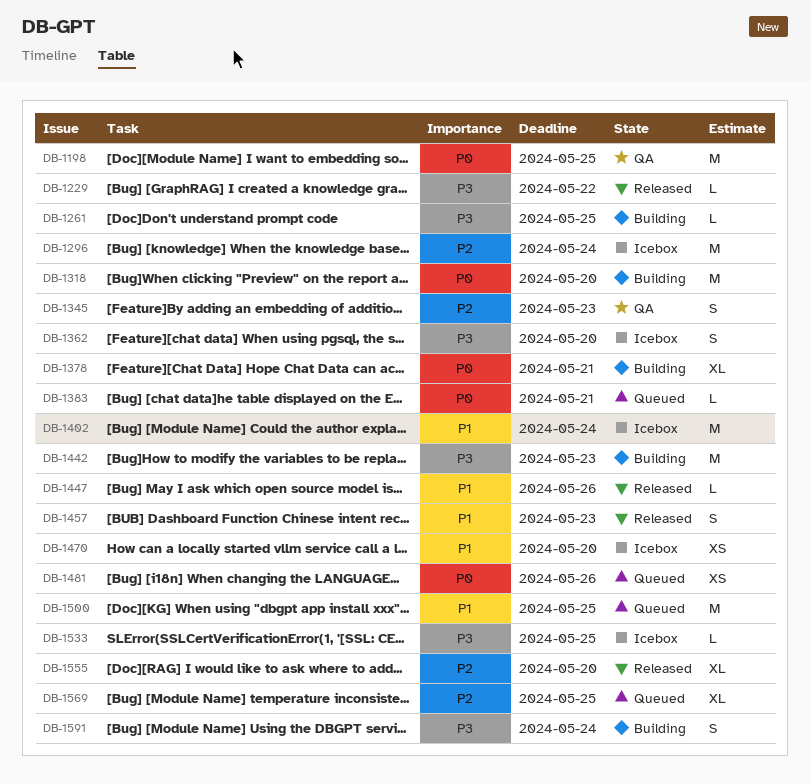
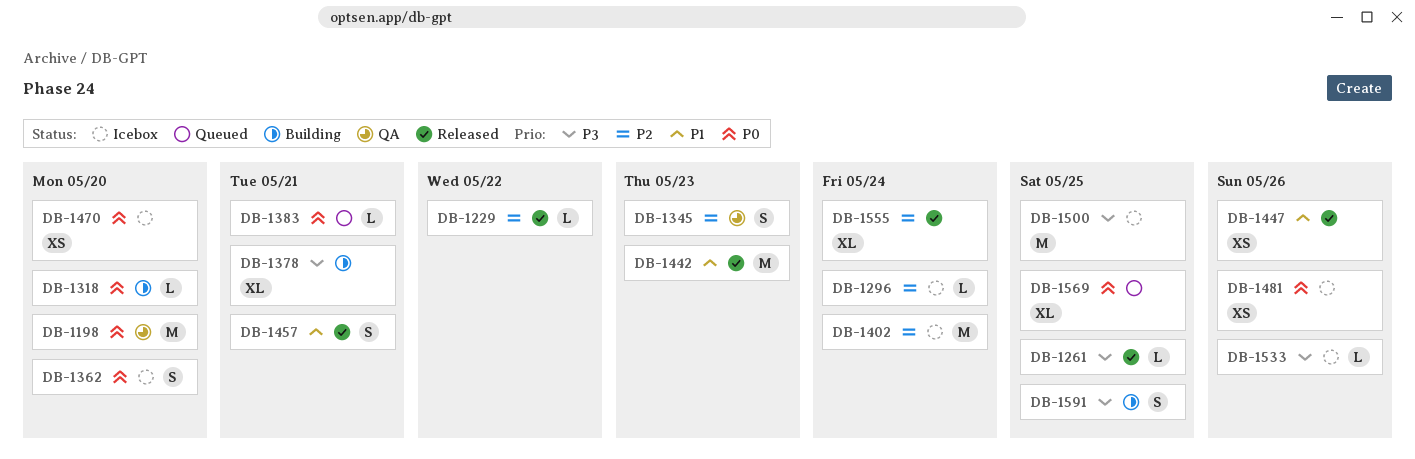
DB-1198, due: May 25 -> May 20
DB-1229, priority: P3 -> P2
DB-1261, status: Building -> Released
DB-1296, estimate: M -> L
DB-1318, estimate: M -> L
DB-1362, priority: P3 -> P0
DB-1378, priority: P0 -> P3
DB-1402, priority: P1 -> P2
DB-1442, status: Building -> Released
DB-1442, priority: P3 -> P1
DB-1447, estimate: L -> XS
DB-1457, due: May 23 -> May 21
DB-1470, priority: P1 -> P0
DB-1481, status: Queued -> Icebox
DB-1500, status: Queued -> Icebox
DB-1500, priority: P1 -> P3
DB-1533, due: May 25 -> May 26
DB-1555, due: May 20 -> May 24
DB-1569, priority: P2 -> P0
DB-1591, due: May 24 -> May 25

